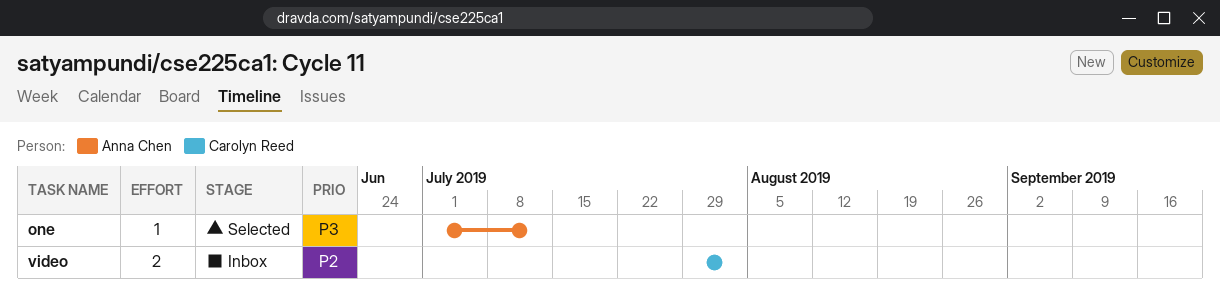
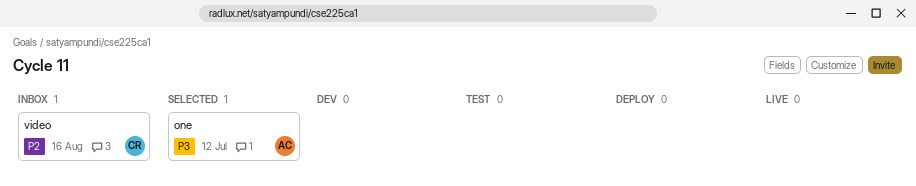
video, due: Aug 2 -> Aug 16

